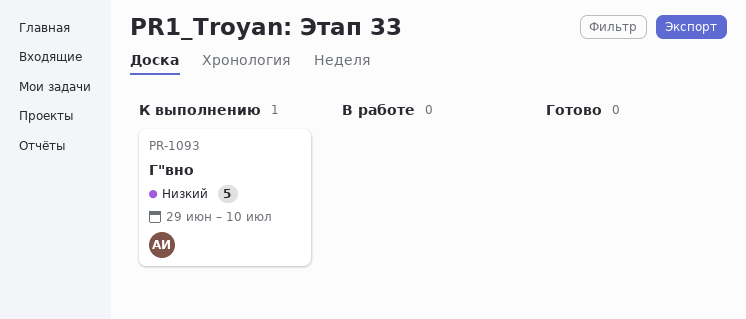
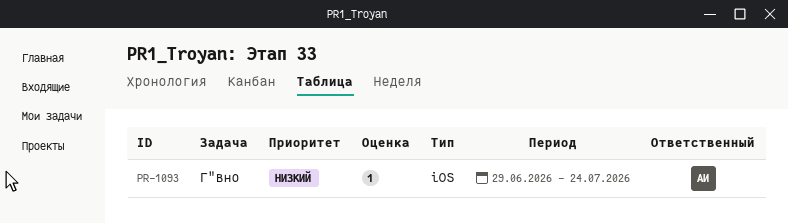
PR-1093, estimate: 5 -> 1
PR-1093, due: Jul 10 -> Jul 24

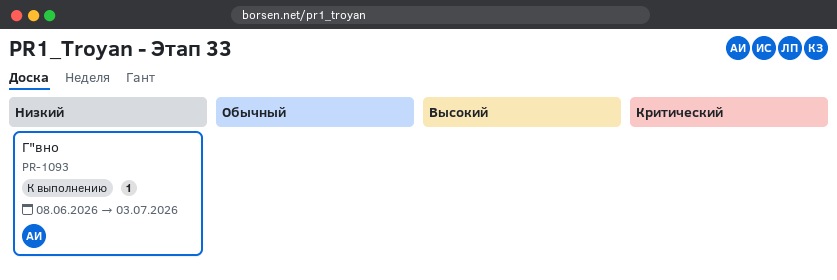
PR-1093, start: Jun 29 -> Jun 8
PR-1093, due: Jul 24 -> Jul 3

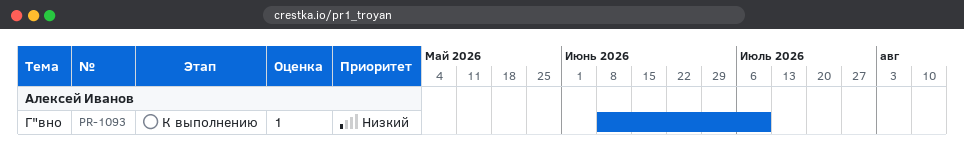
PR-1093, due: Jul 3 -> Jul 10

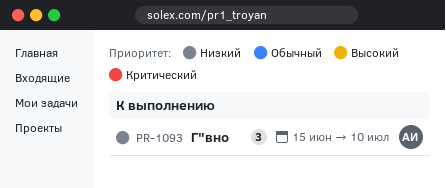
PR-1093, estimate: 1 -> 3
PR-1093, start: Jun 8 -> Jun 15

